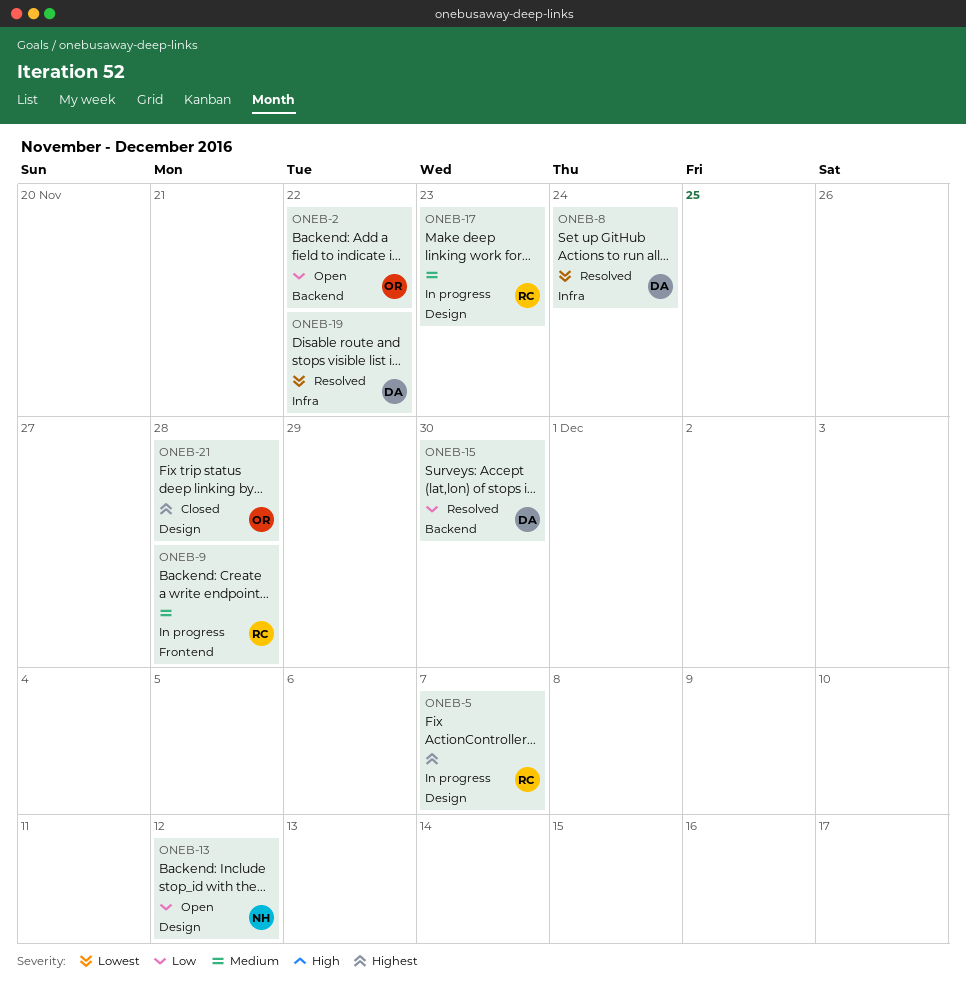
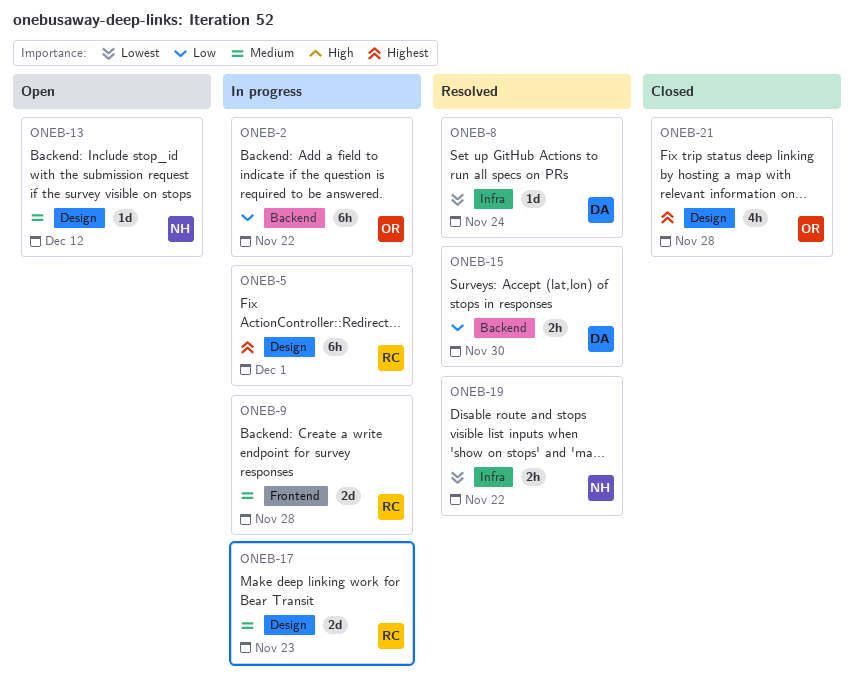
ONEB-2, status: Open -> In progress
ONEB-5, due: Dec 7 -> Dec 1
ONEB-13, priority: Low -> Medium
ONEB-19, owner: DA -> NH

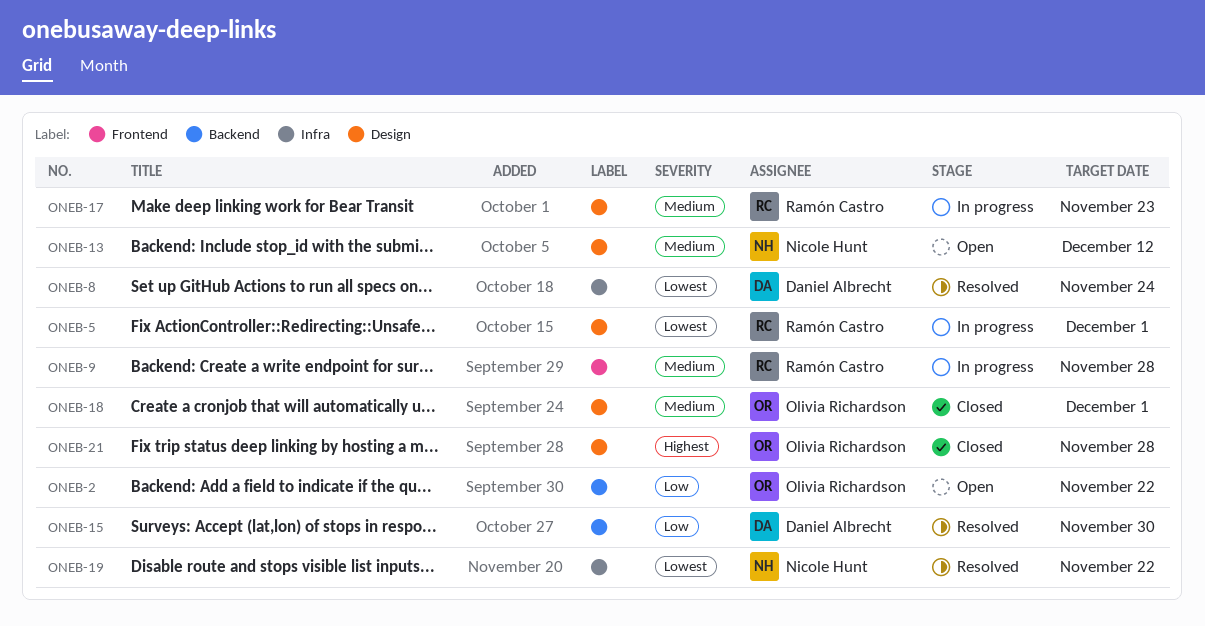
ONEB-2, status: In progress -> Open
ONEB-5, priority: Highest -> Lowest
ONEB-18: none -> present

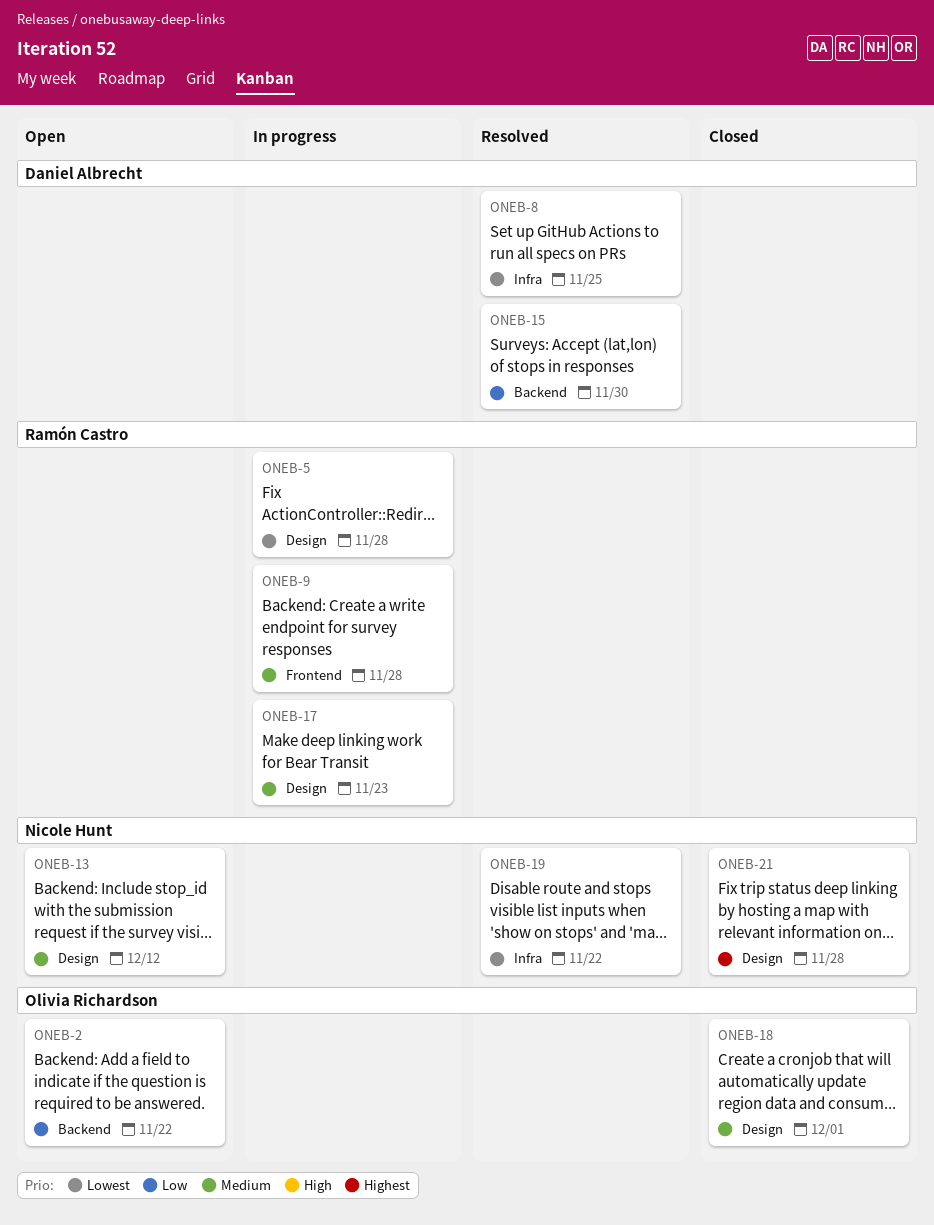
ONEB-5, due: Dec 1 -> Nov 28
ONEB-8, due: Nov 24 -> Nov 25
ONEB-21, owner: Olivia Richardson -> Nicole Hunt

